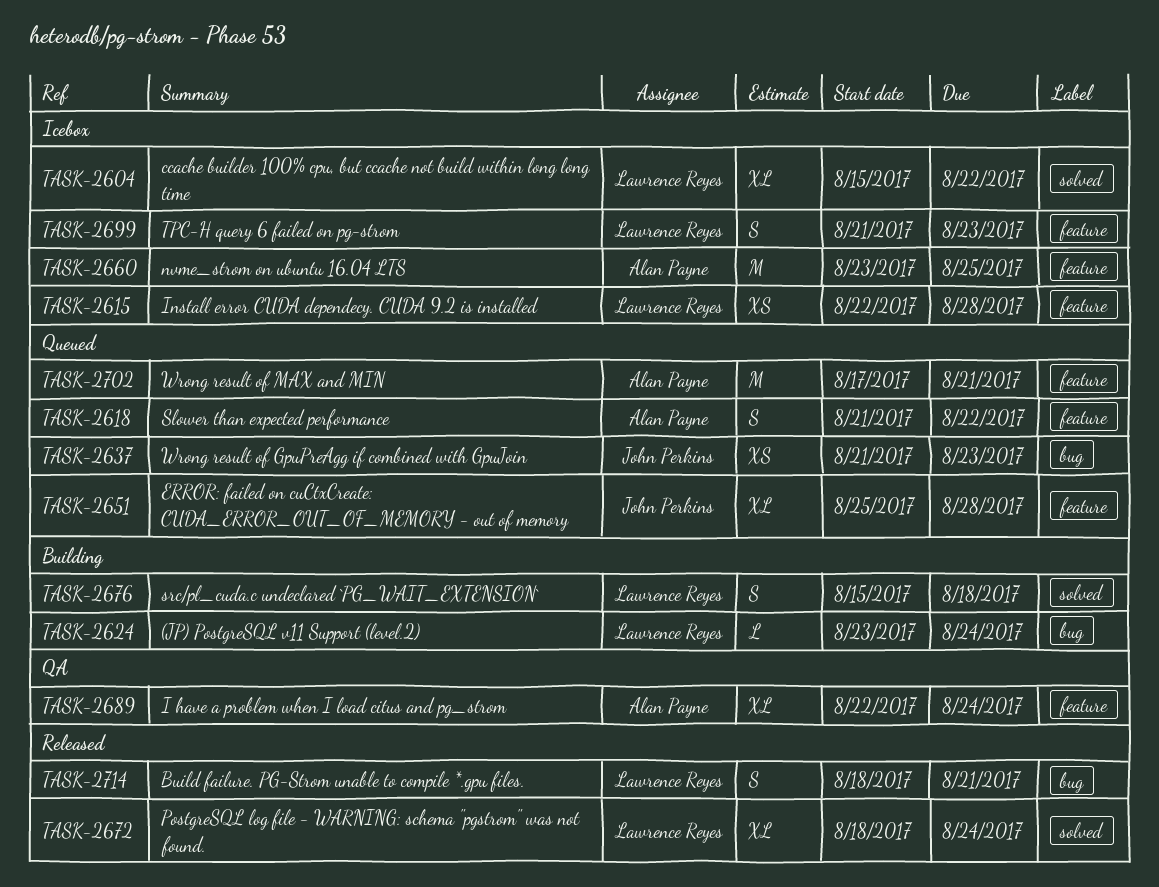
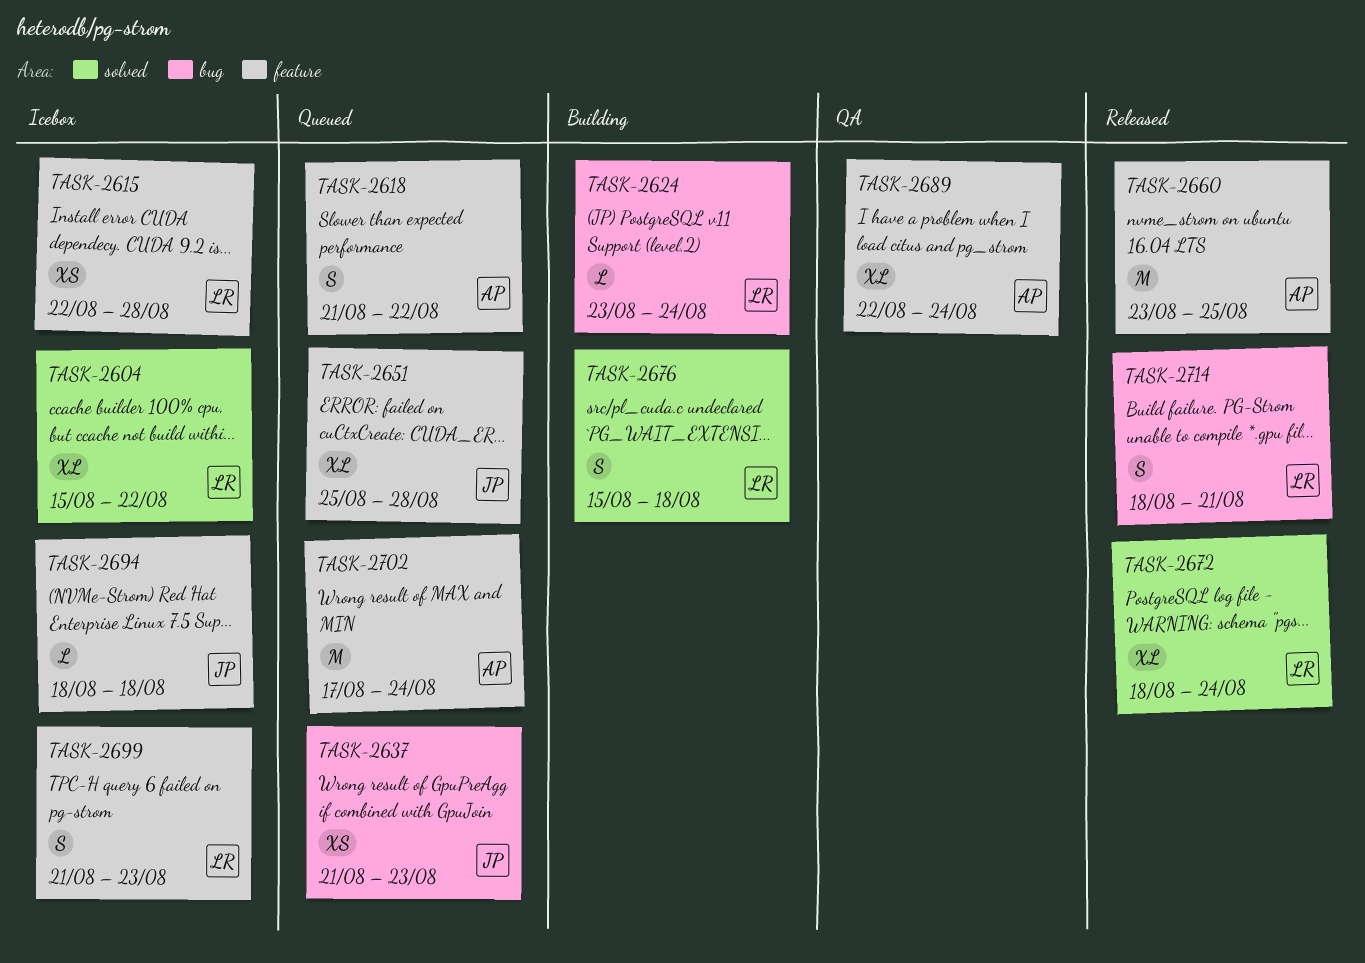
TASK-2660, status: Icebox -> Released
TASK-2694: none -> present
TASK-2702, due: Aug 21 -> Aug 24

